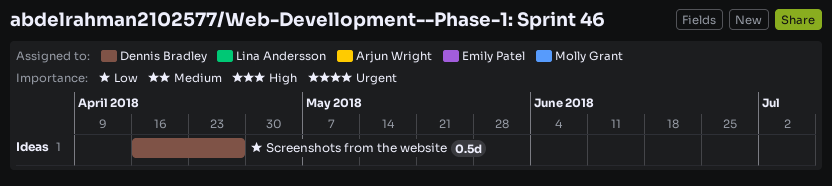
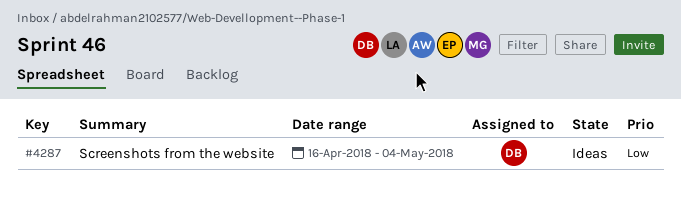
Screenshots from the website, due: Apr 27 -> May 4

